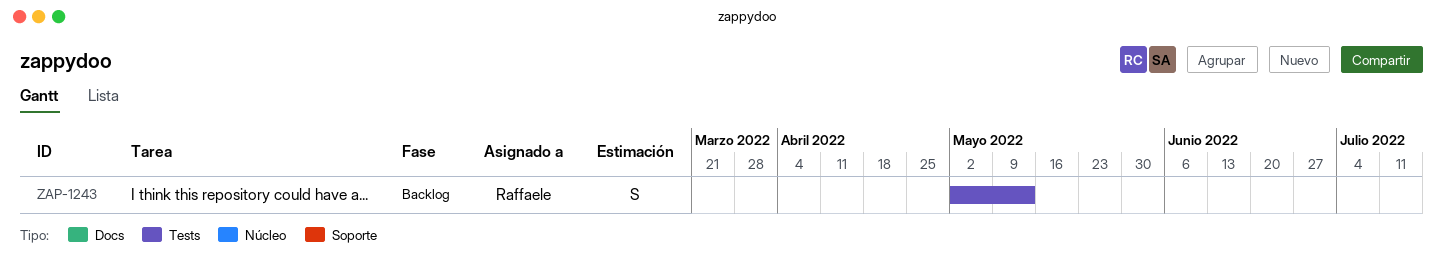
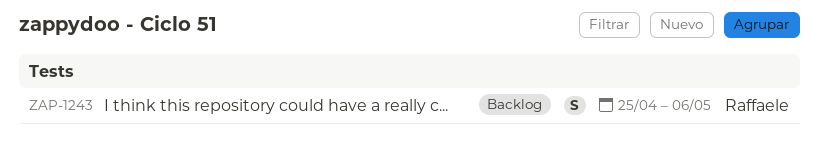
ZAP-1243, start: May 2 -> Apr 25
ZAP-1243, due: May 13 -> May 6

